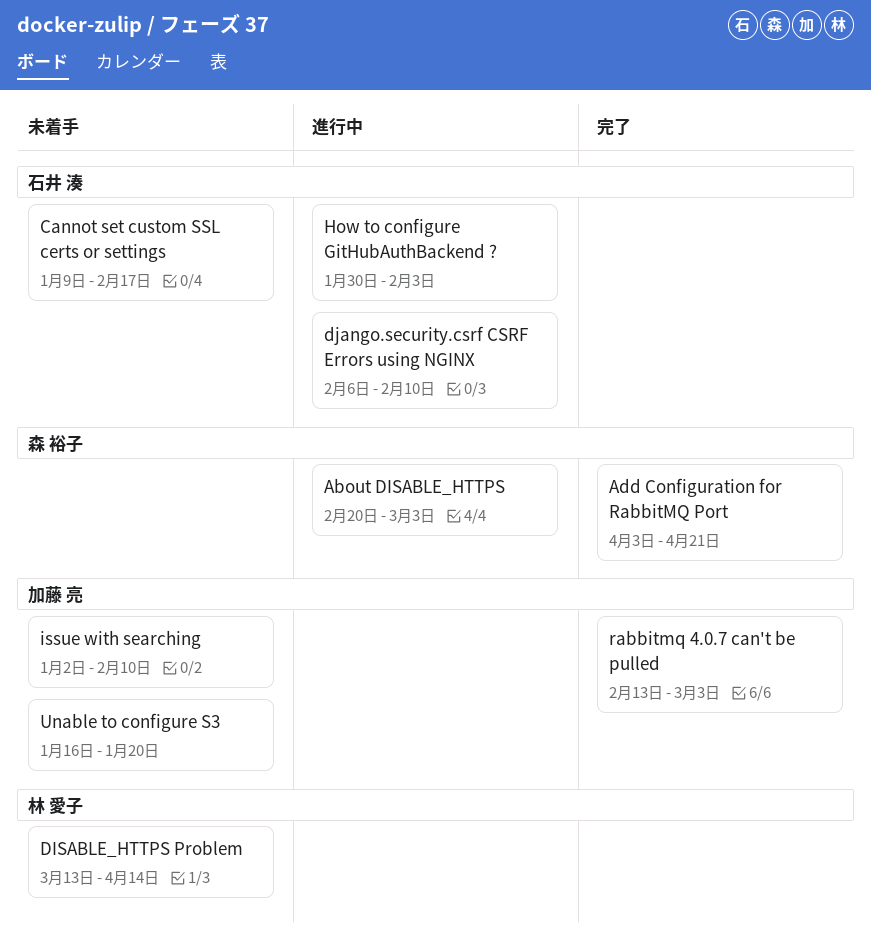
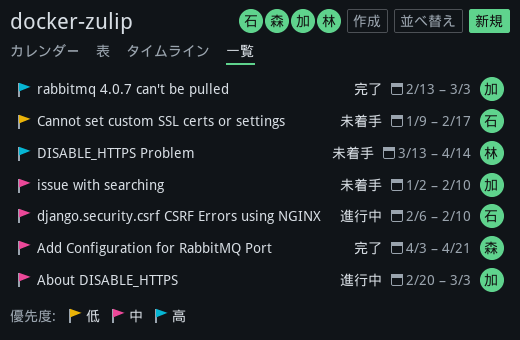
About DISABLE_HTTPS, owner: 森 裕子 -> 加藤 亮
How to configure GitHubAuthBackend ?: present -> none
Unable to configure S3: present -> none

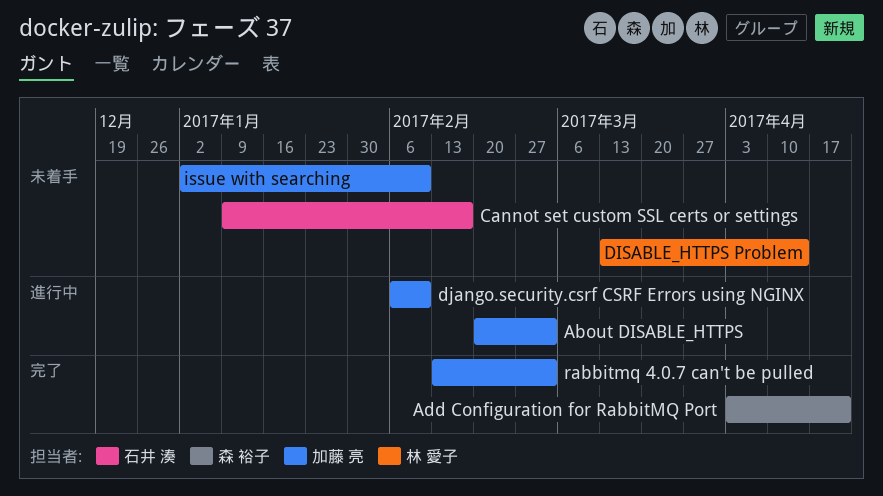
django.security.csrf CSRF Errors using NGINX, owner: 石井 湊 -> 加藤 亮

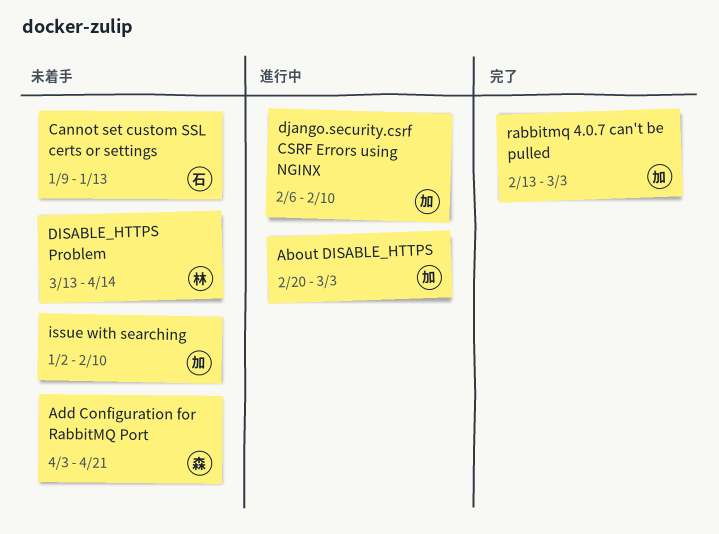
Add Configuration for RabbitMQ Port, status: 完了 -> 未着手
Cannot set custom SSL certs or settings, due: Feb 17 -> Jan 13

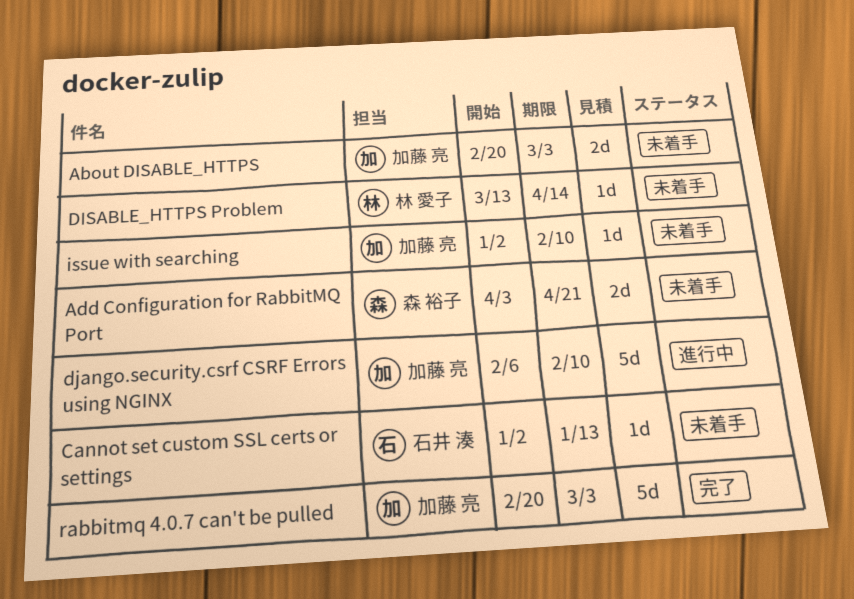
About DISABLE_HTTPS, status: 進行中 -> 未着手
Cannot set custom SSL certs or settings, start: Jan 9 -> Jan 2
rabbitmq 4.0.7 can't be pulled, start: Feb 13 -> Feb 20

